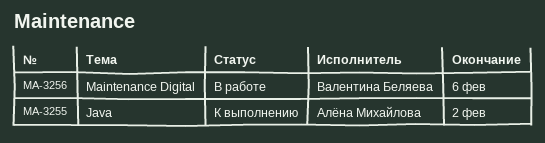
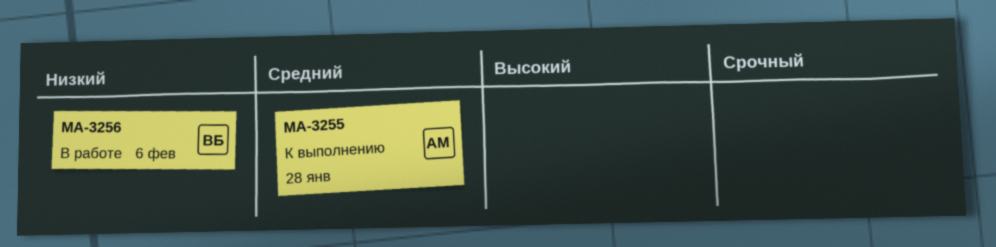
MA-3255, due: Feb 2 -> Jan 28

